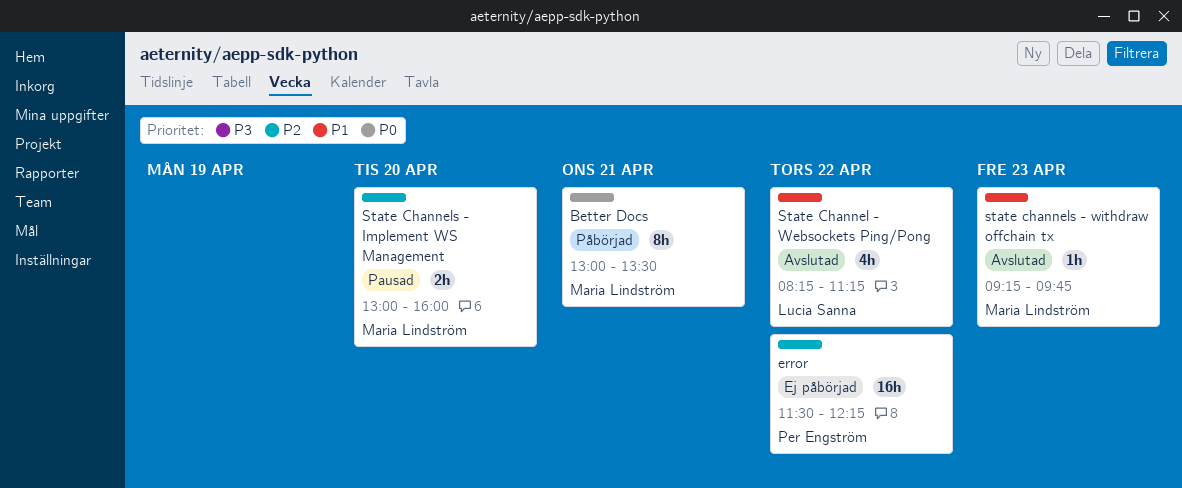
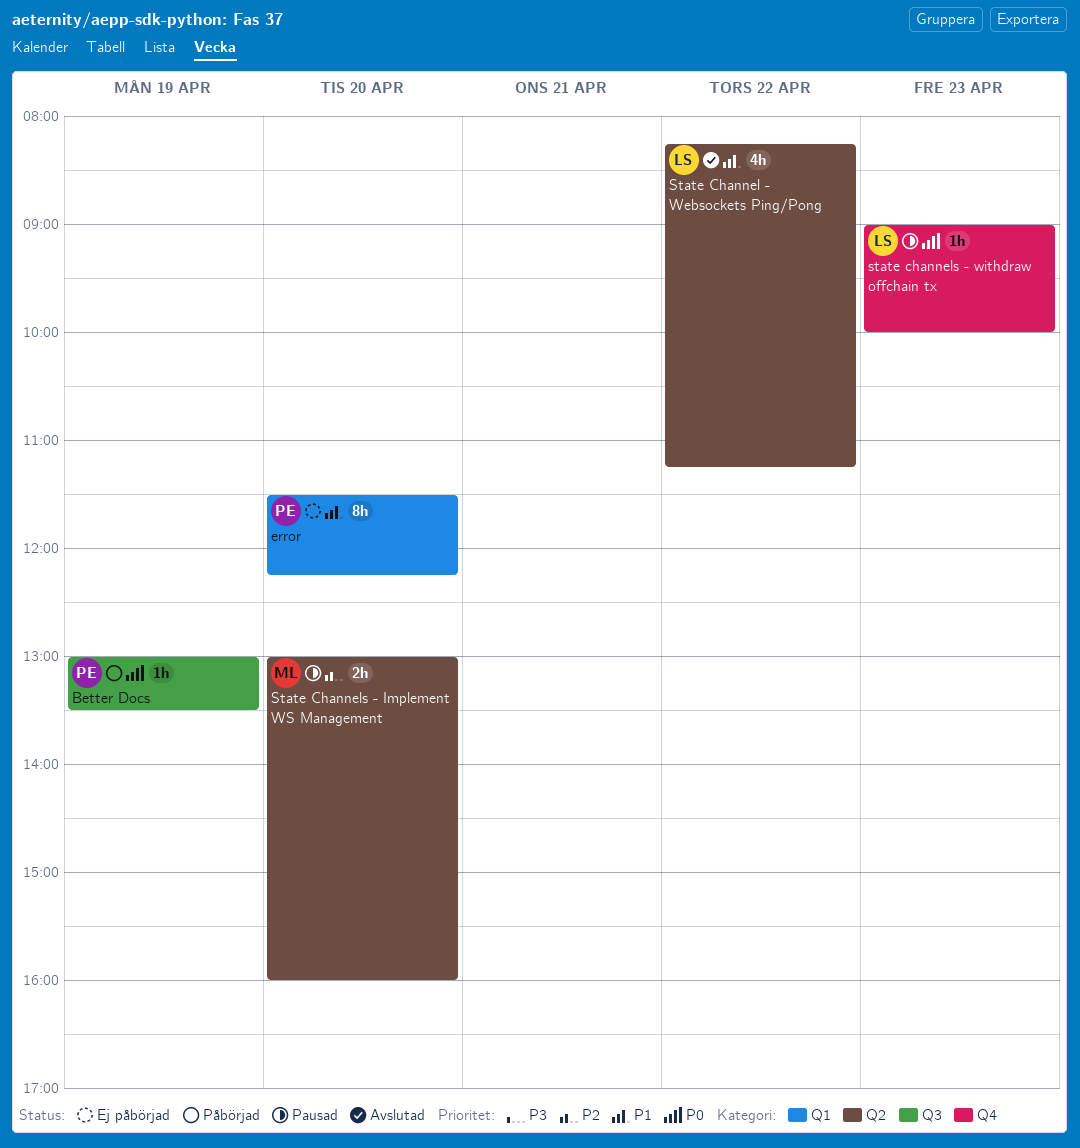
Better Docs, owner: Maria Lindström -> Per Engström
Better Docs, estimate: 8h -> 1h
Better Docs, day: Apr 21 -> Apr 19
error, priority: P2 -> P1
error, estimate: 16h -> 8h
error, day: Apr 22 -> Apr 20
state channels - withdraw offchain tx, status: Avslutad -> Pausad
state channels - withdraw offchain tx, owner: Maria Lindström -> Lucia Sanna
state channels - withdraw offchain tx, priority: P1 -> P0
state channels - withdraw offchain tx, begins: 09:15 -> 09:00
state channels - withdraw offchain tx, ends: 09:45 -> 10:00

